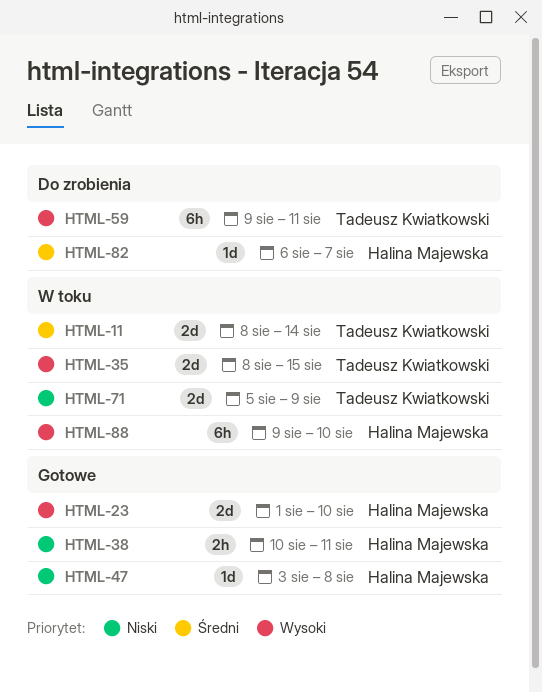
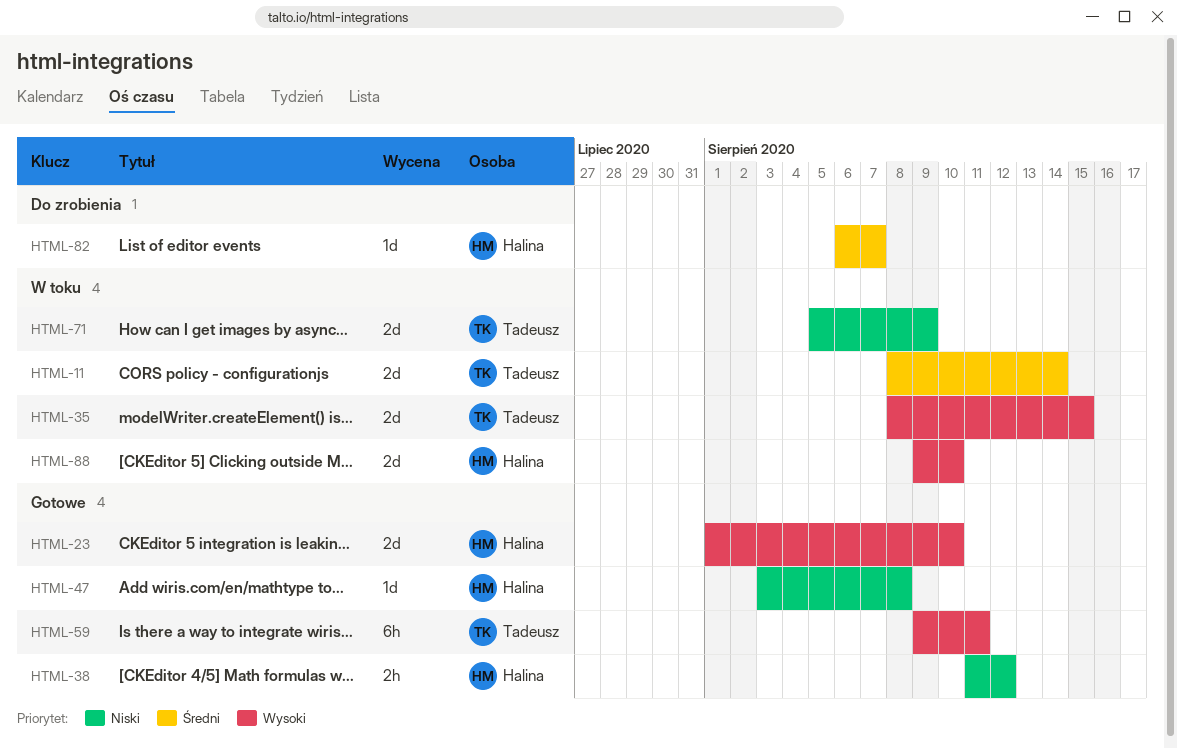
HTML-38, start: Aug 10 -> Aug 11
HTML-38, due: Aug 11 -> Aug 12
HTML-59, status: Do zrobienia -> Gotowe
HTML-88, estimate: 6h -> 2d

